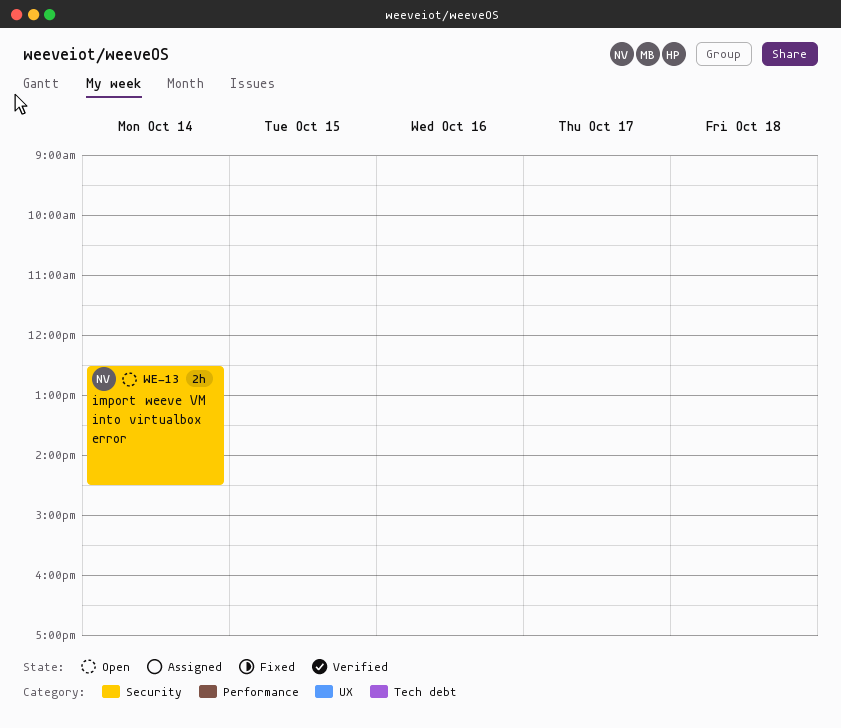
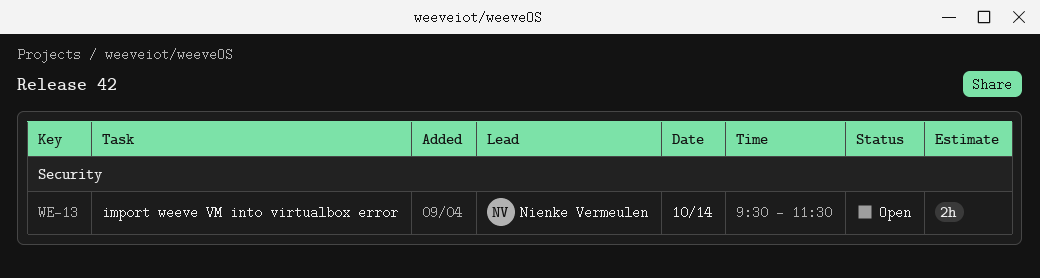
WE-13, begins: 12:30 -> 09:30
WE-13, ends: 14:30 -> 11:30

